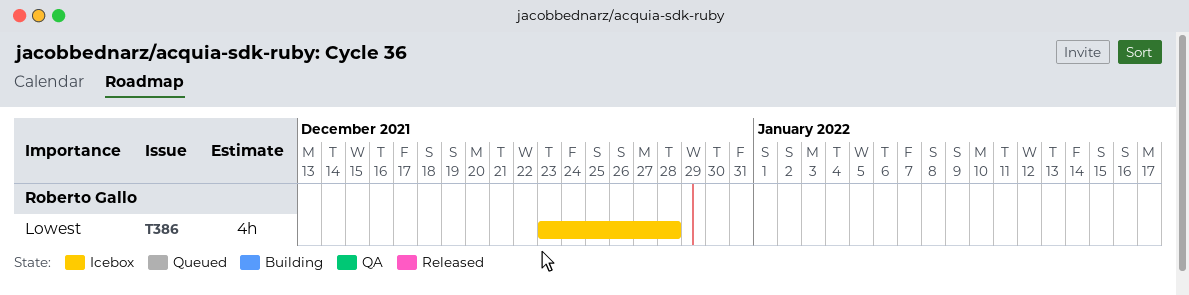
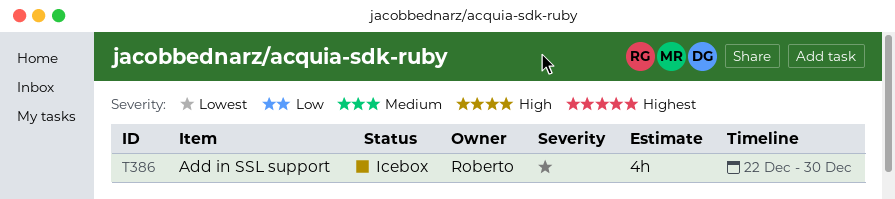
T386, start: Dec 23 -> Dec 22
T386, due: Dec 28 -> Dec 30

